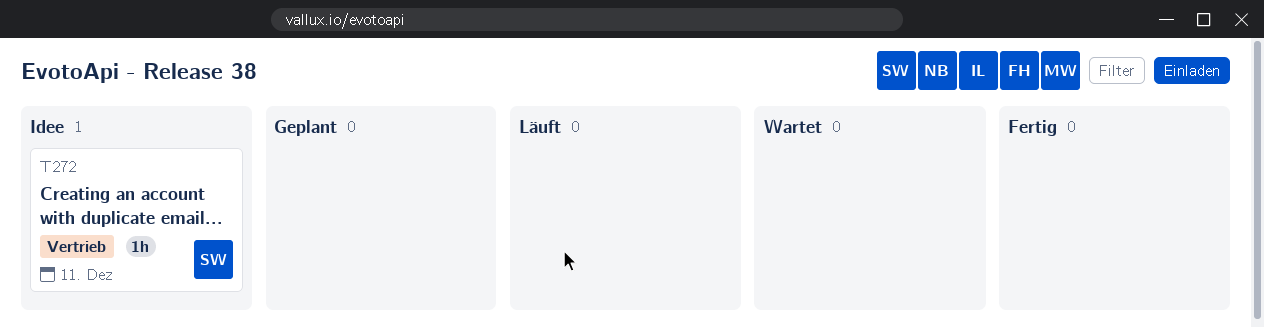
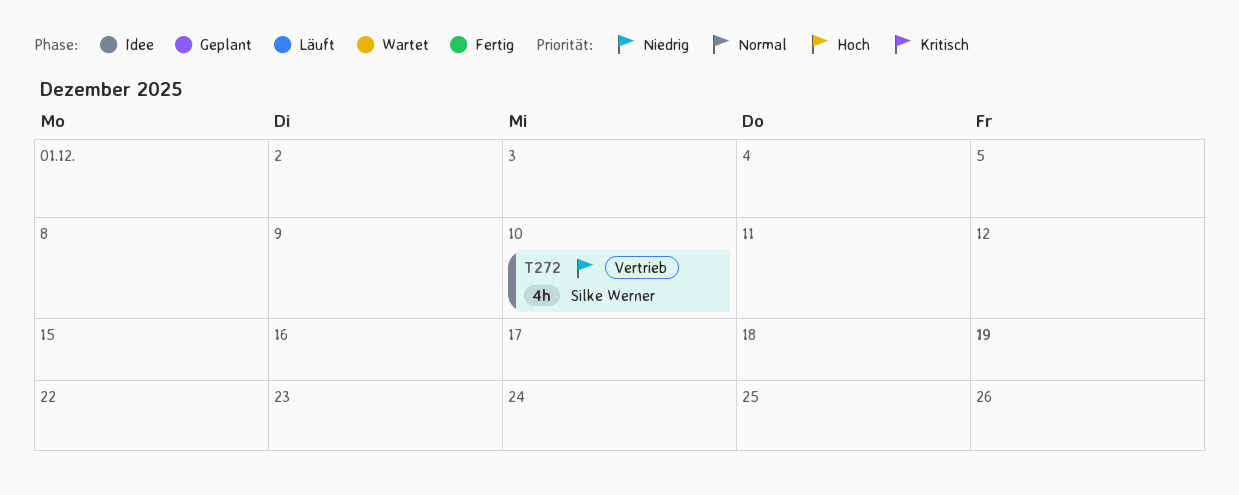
T272, estimate: 1h -> 4h
T272, due: Dec 11 -> Dec 10

